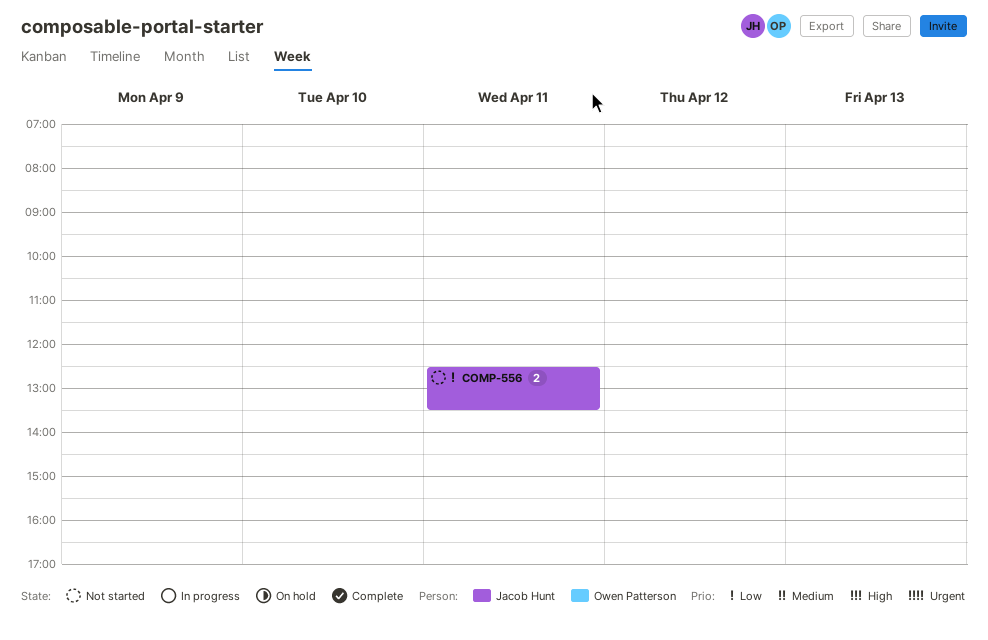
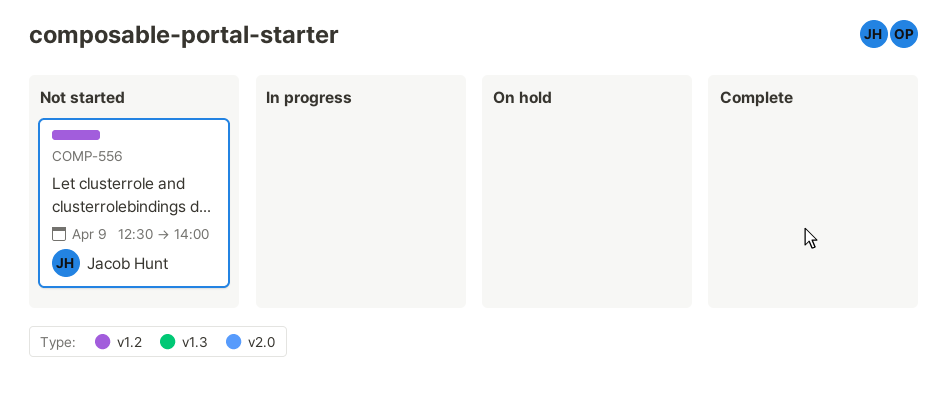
COMP-556, day: Apr 11 -> Apr 9
COMP-556, ends: 13:30 -> 14:00

